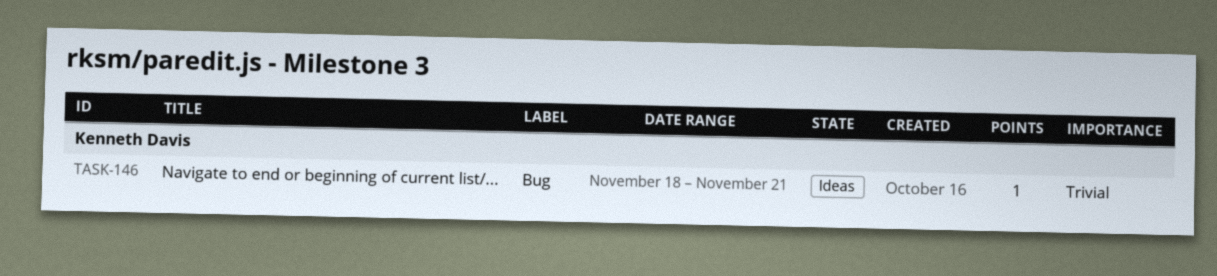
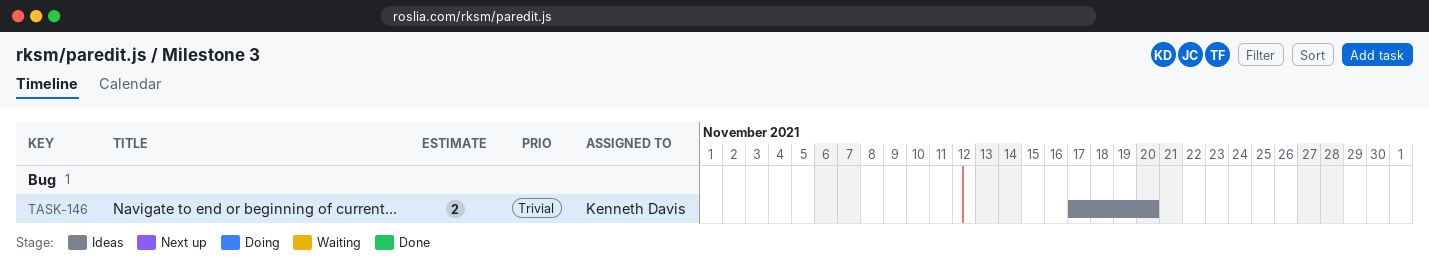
TASK-146, estimate: 1 -> 2
TASK-146, start: Nov 18 -> Nov 17
TASK-146, due: Nov 21 -> Nov 20

